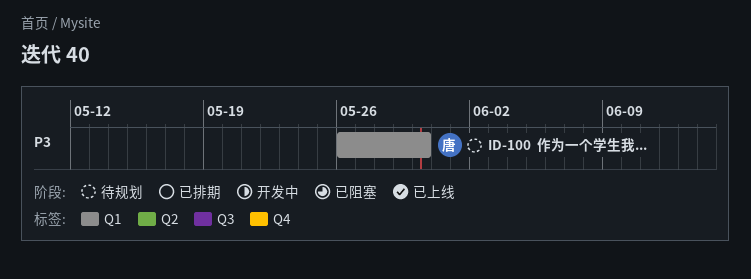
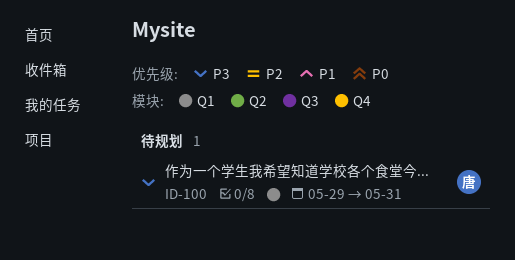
ID-100, start: May 26 -> May 29
ID-100, due: May 30 -> May 31

